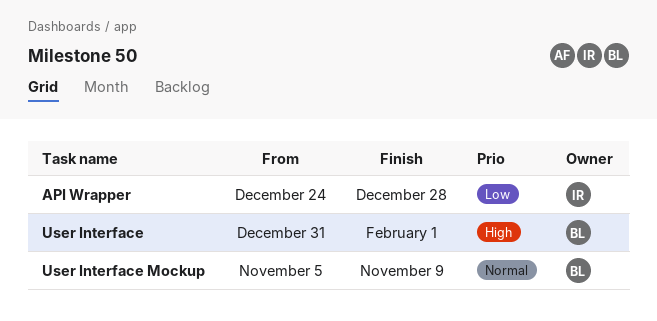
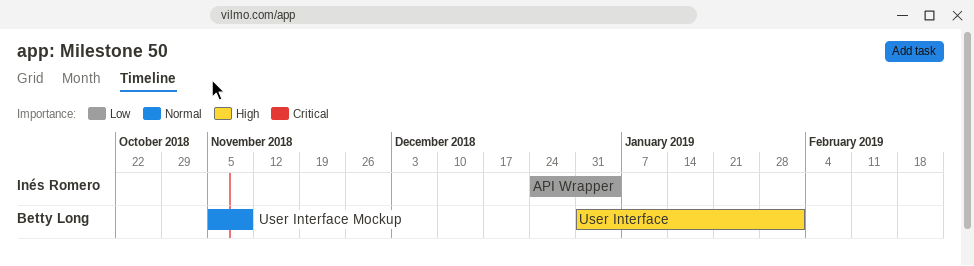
API Wrapper, due: Dec 28 -> Jan 4

